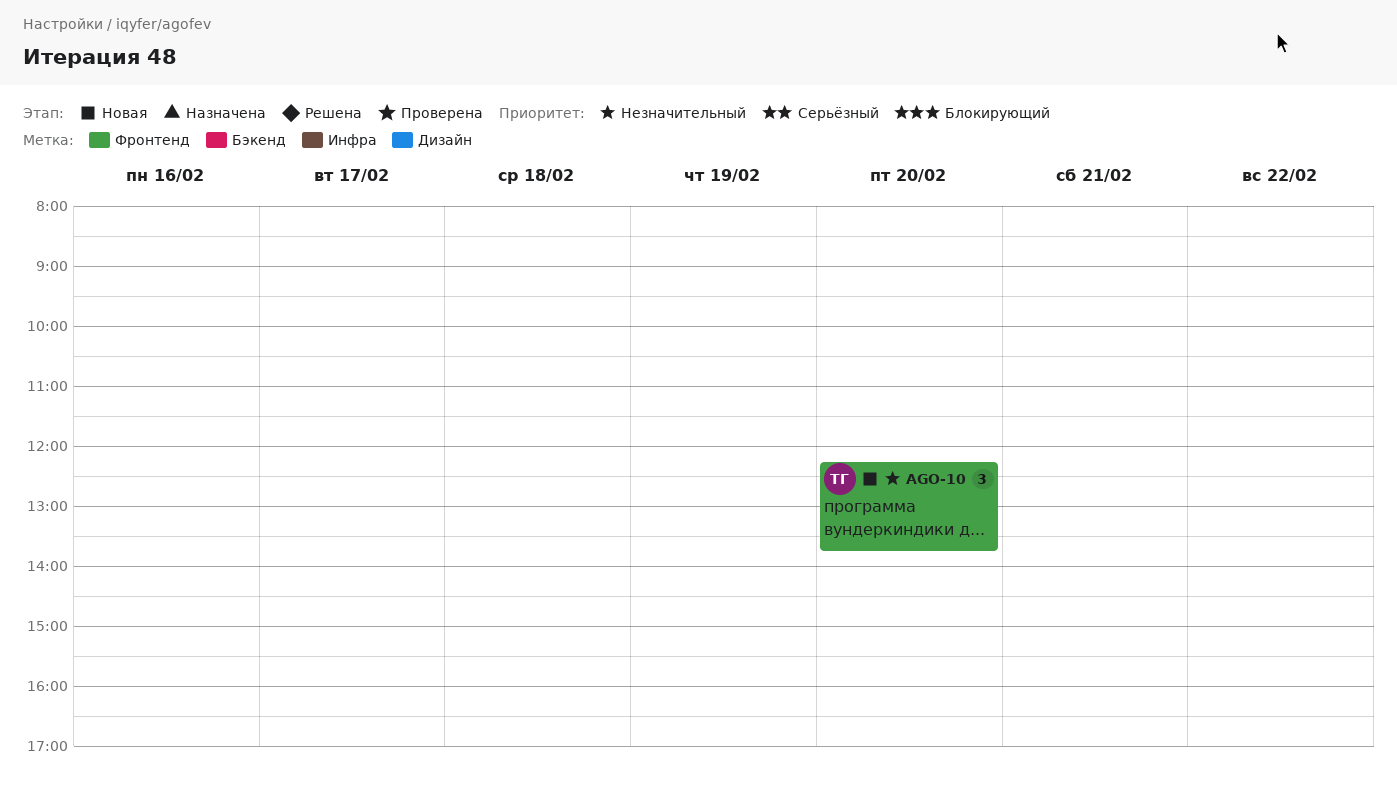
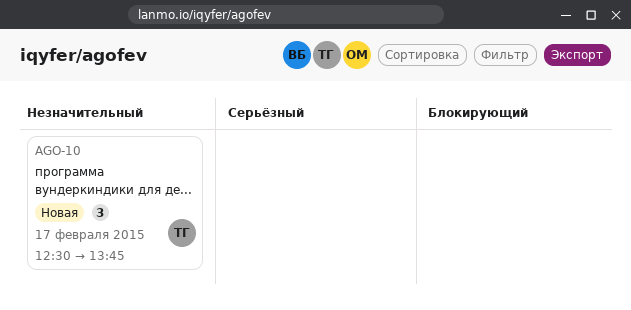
AGO-10, day: Feb 20 -> Feb 17
AGO-10, begins: 12:15 -> 12:30

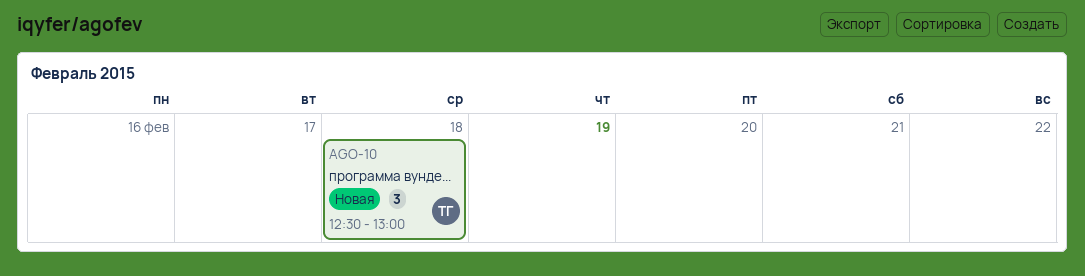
AGO-10, day: Feb 17 -> Feb 18
AGO-10, ends: 13:45 -> 13:00

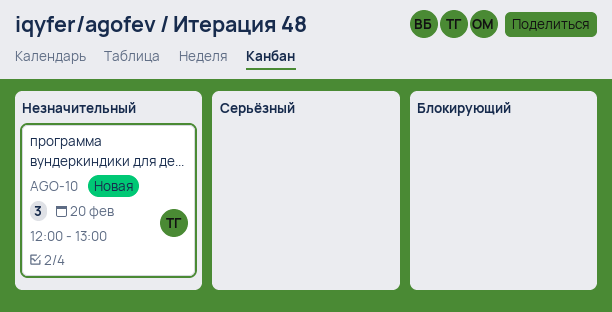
AGO-10, day: Feb 18 -> Feb 20
AGO-10, begins: 12:30 -> 12:00

